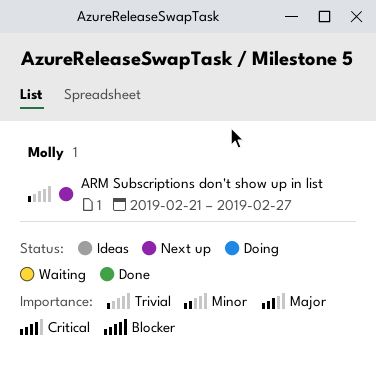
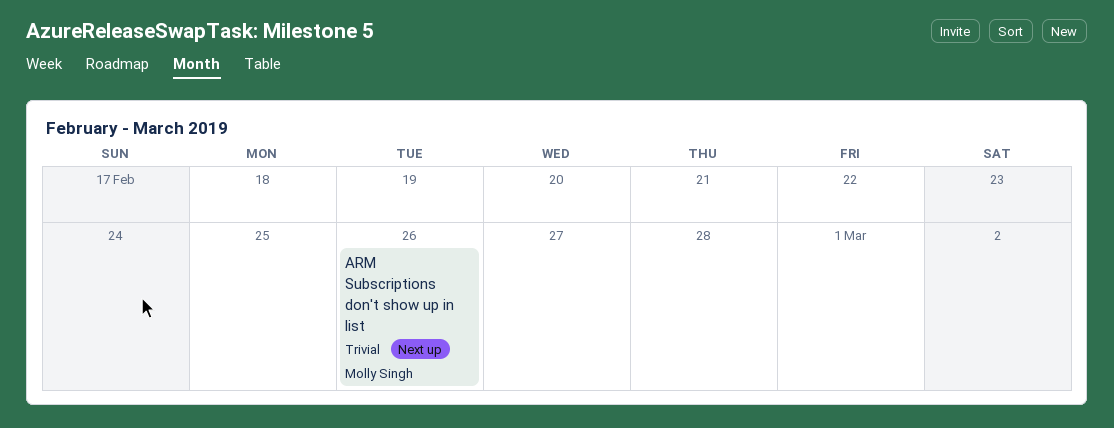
ARM Subscriptions don't show up in list, due: Feb 27 -> Feb 26

